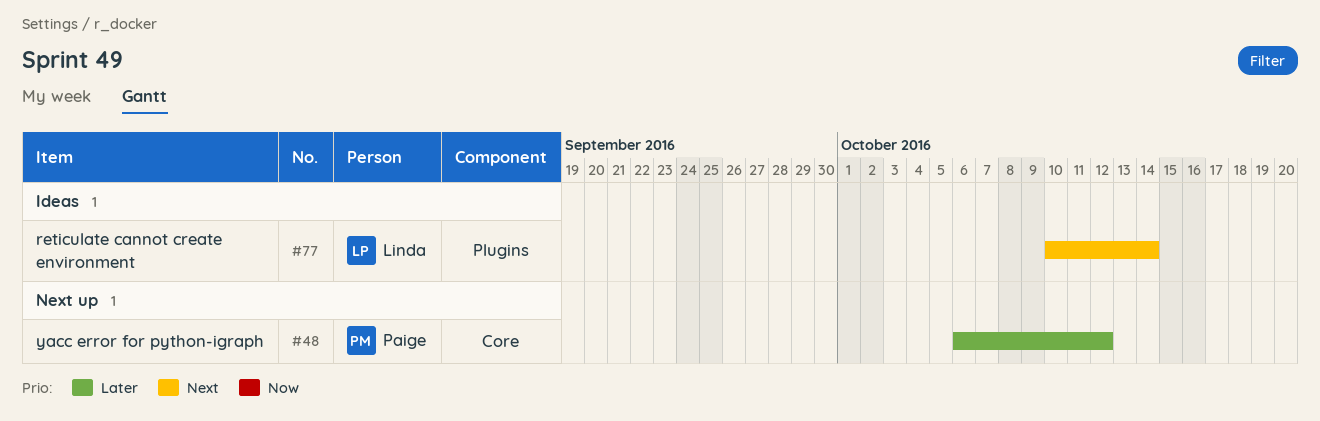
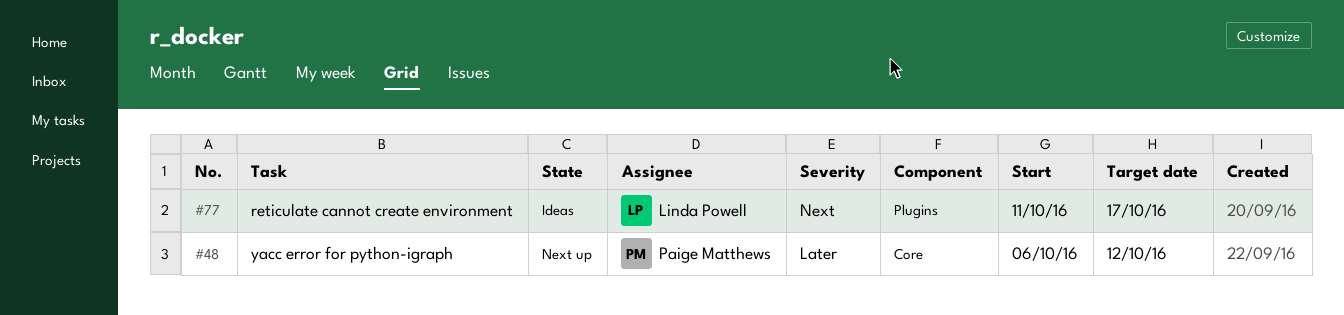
#77, start: Oct 10 -> Oct 11
#77, due: Oct 14 -> Oct 17

